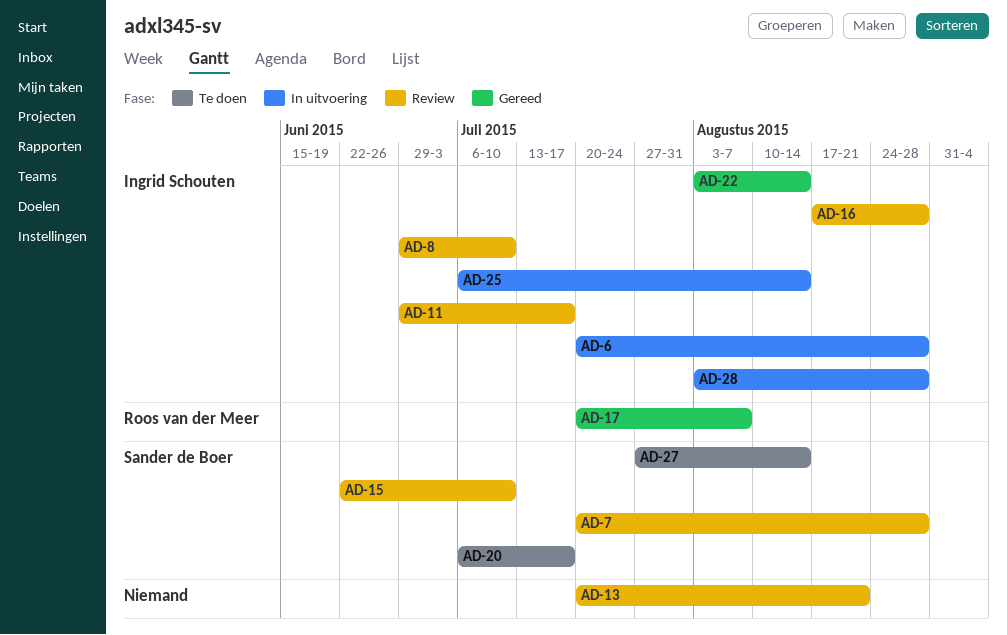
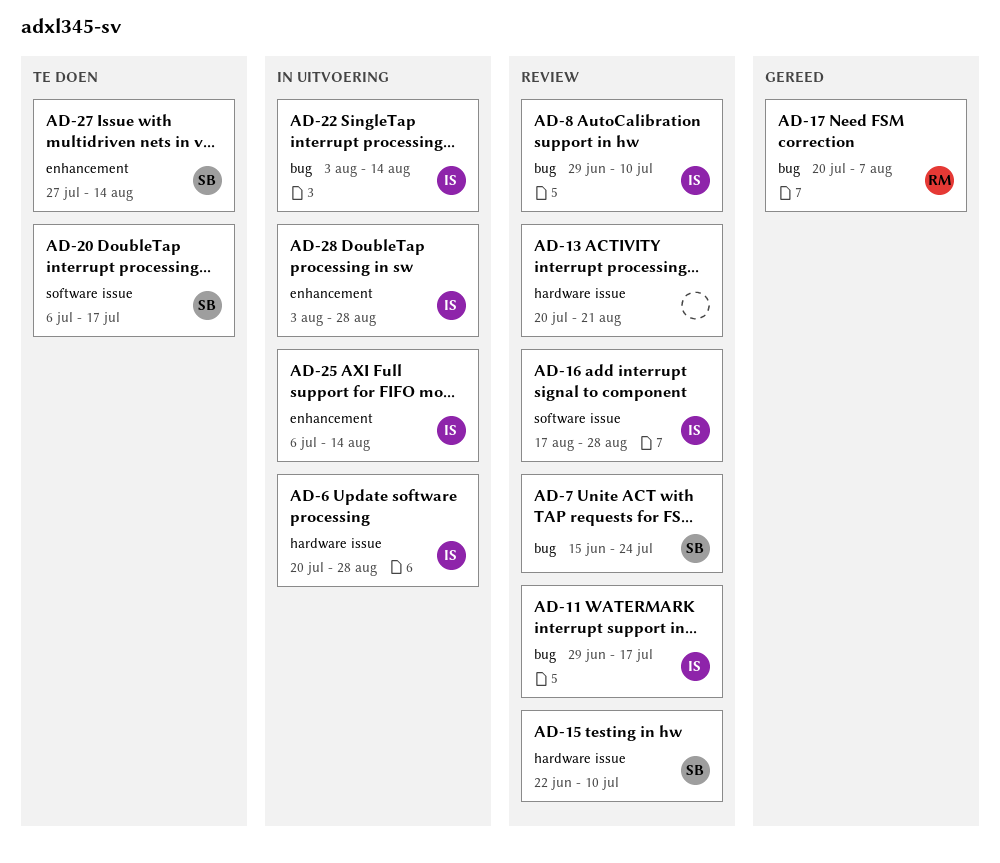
AD-7, start: Jul 20 -> Jun 15
AD-7, due: Aug 28 -> Jul 24
AD-22, status: Gereed -> In uitvoering

